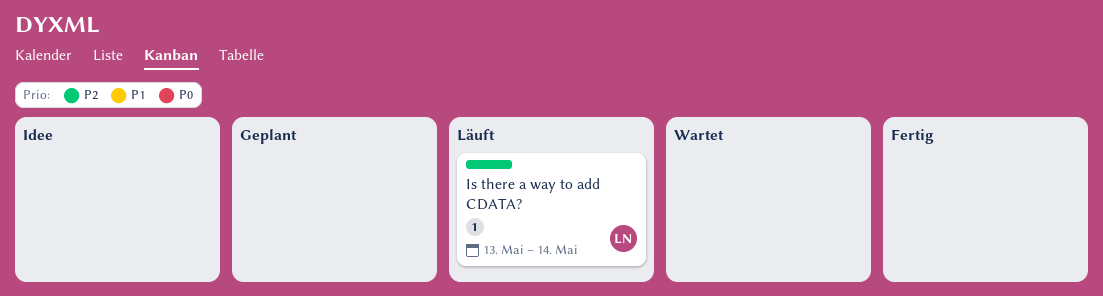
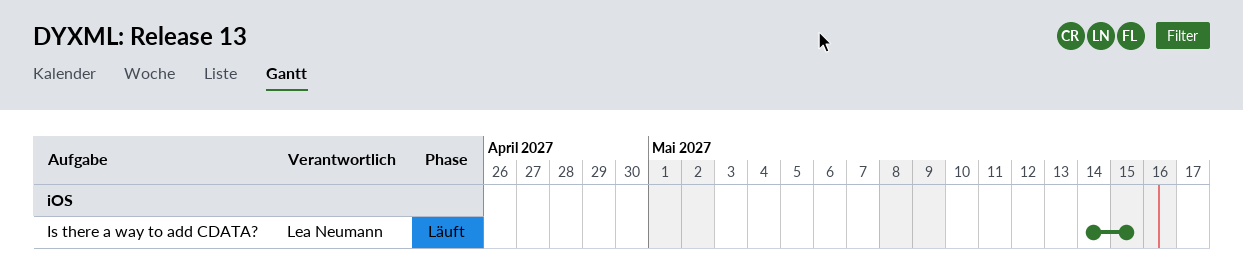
Is there a way to add CDATA?, start: May 13 -> May 14
Is there a way to add CDATA?, due: May 14 -> May 15

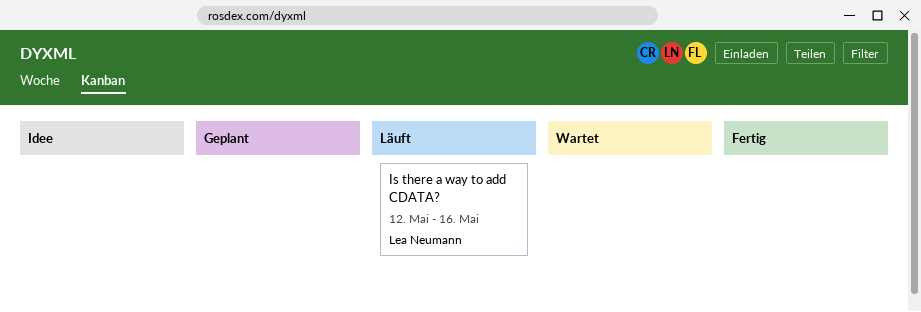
Is there a way to add CDATA?, start: May 14 -> May 12
Is there a way to add CDATA?, due: May 15 -> May 16

